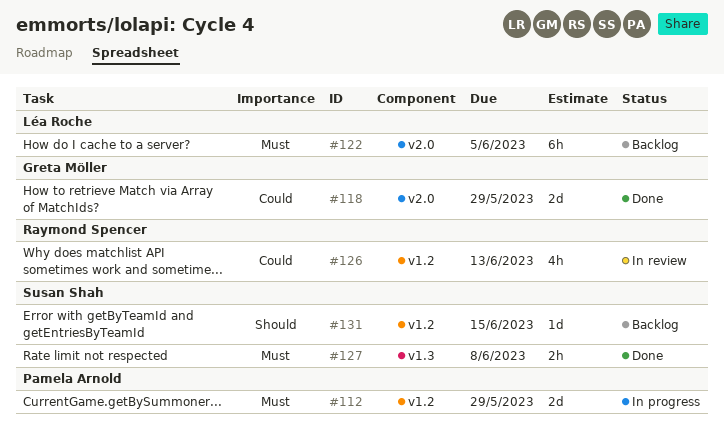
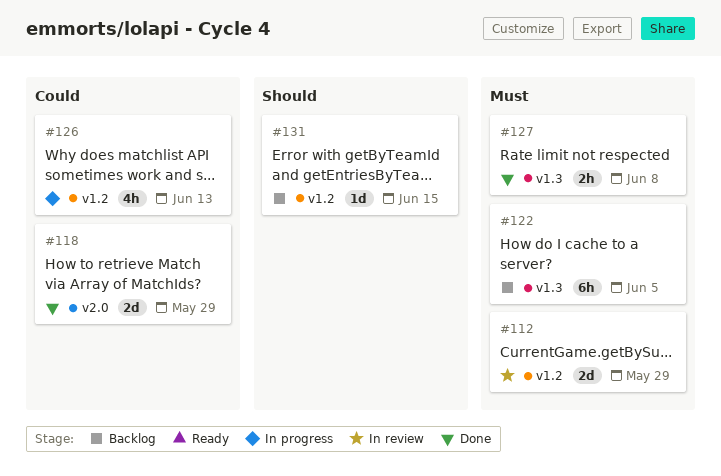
#112, status: In progress -> In review
#122, label: v2.0 -> v1.3
#126, status: In review -> In progress

